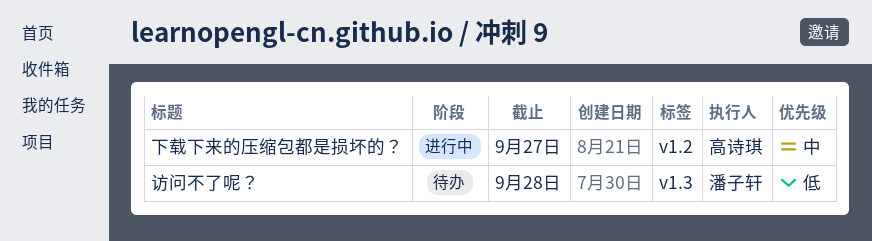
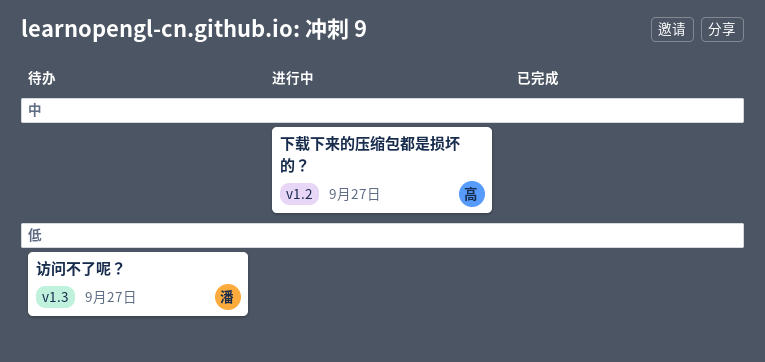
访问不了呢？, due: Sep 28 -> Sep 27

